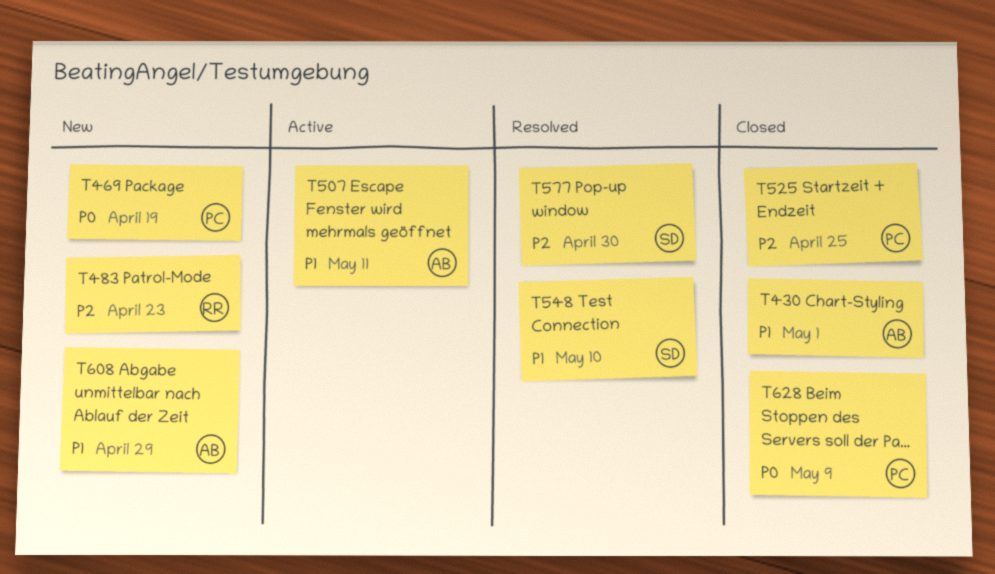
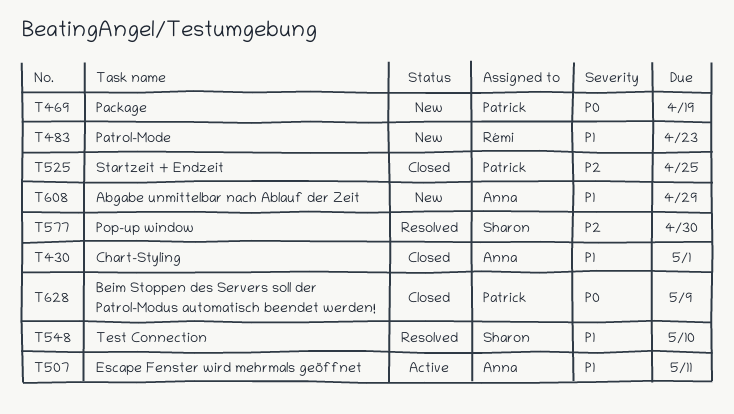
T483, priority: P2 -> P1

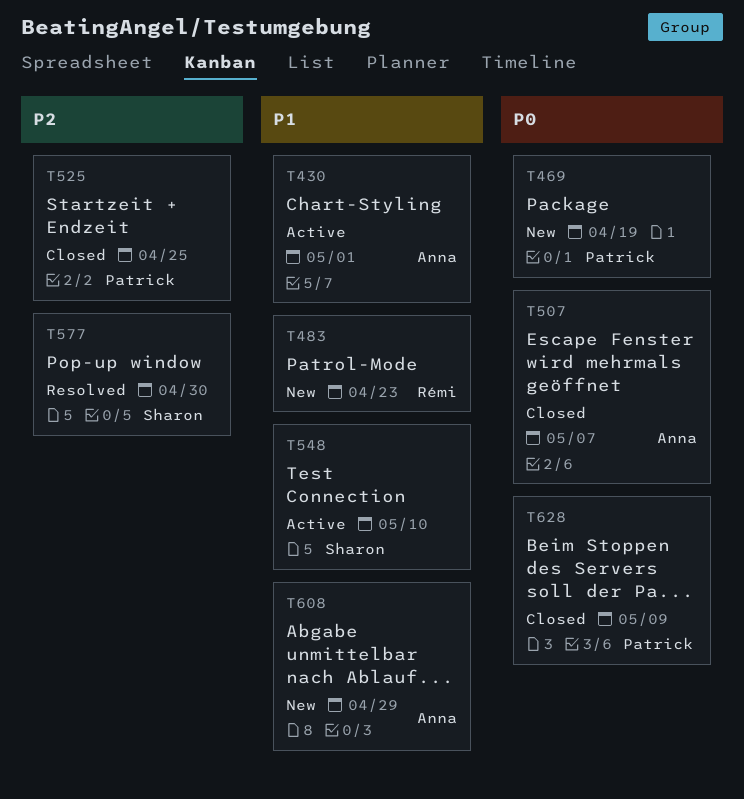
T430, status: Closed -> Active
T507, status: Active -> Closed
T507, priority: P1 -> P0
T507, due: May 11 -> May 7
T548, status: Resolved -> Active

